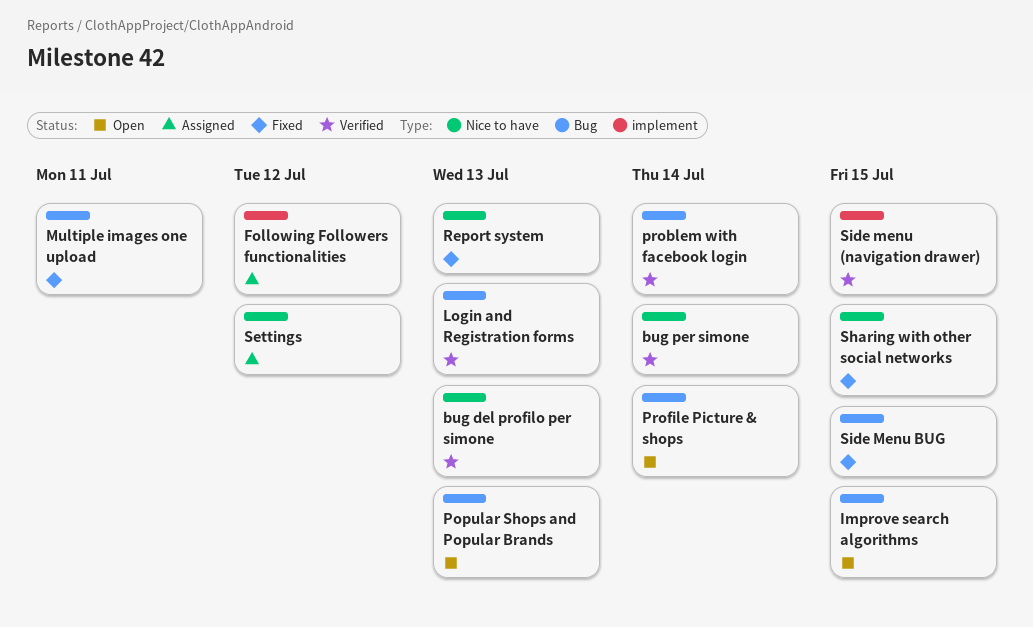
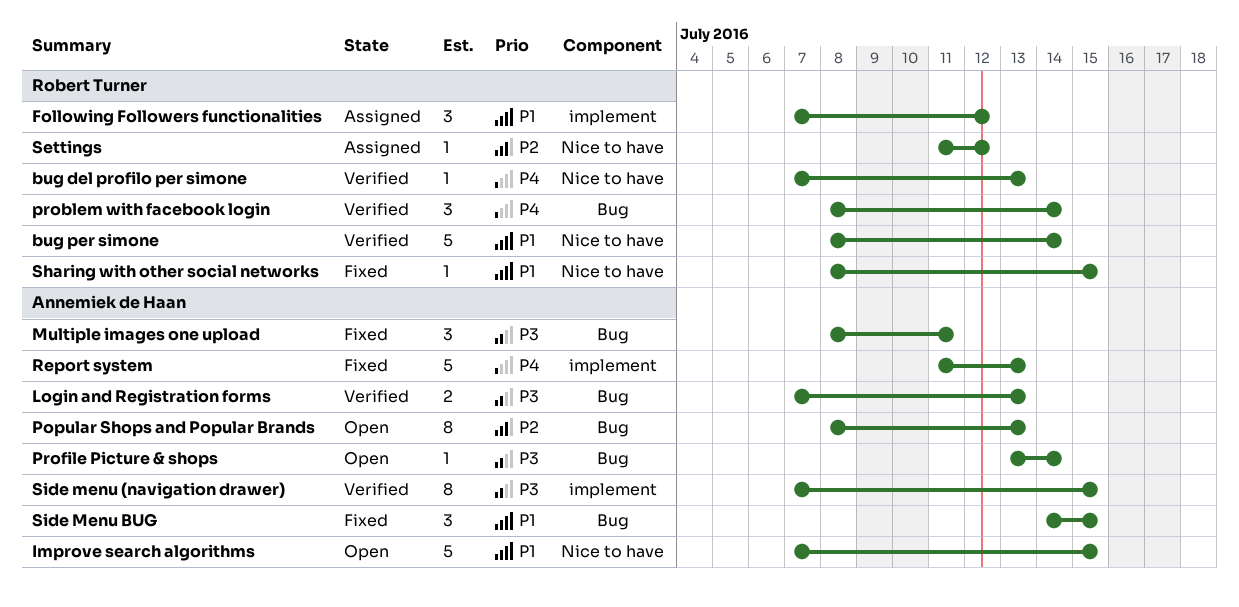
Improve search algorithms, label: Bug -> Nice to have
Report system, label: Nice to have -> implement

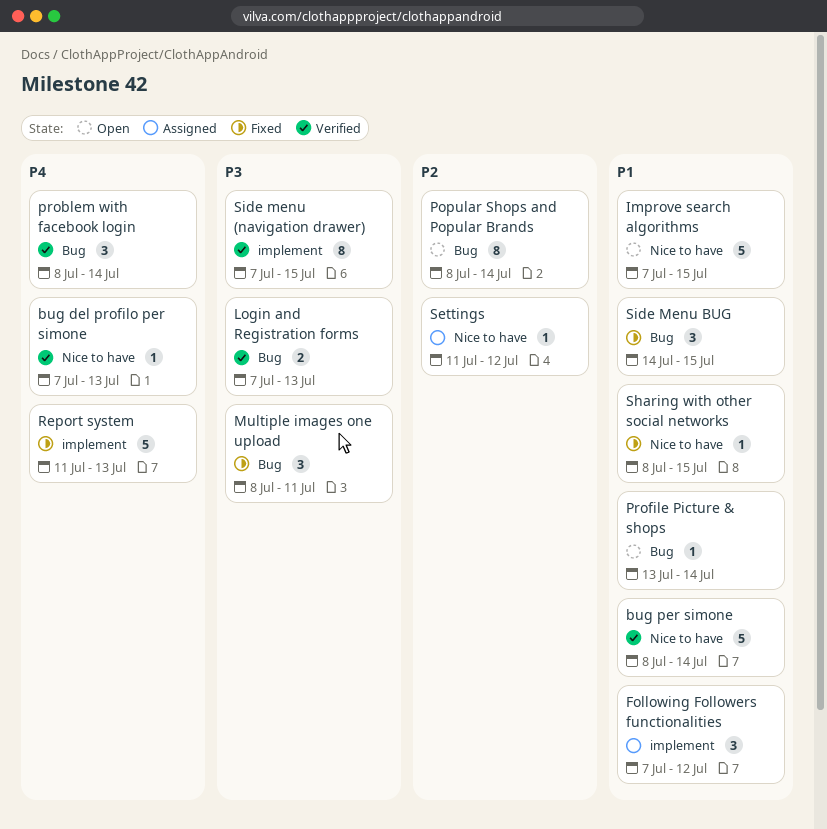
Popular Shops and Popular Brands, due: Jul 13 -> Jul 14
Profile Picture & shops, priority: P3 -> P1

